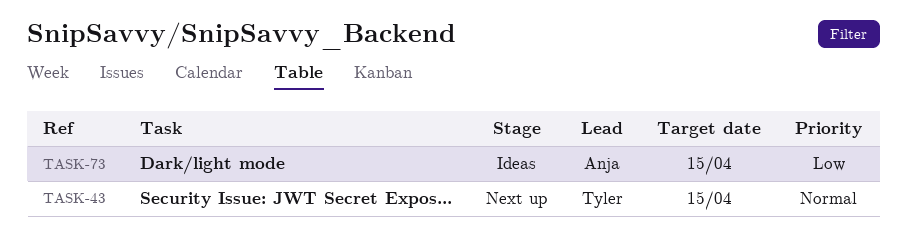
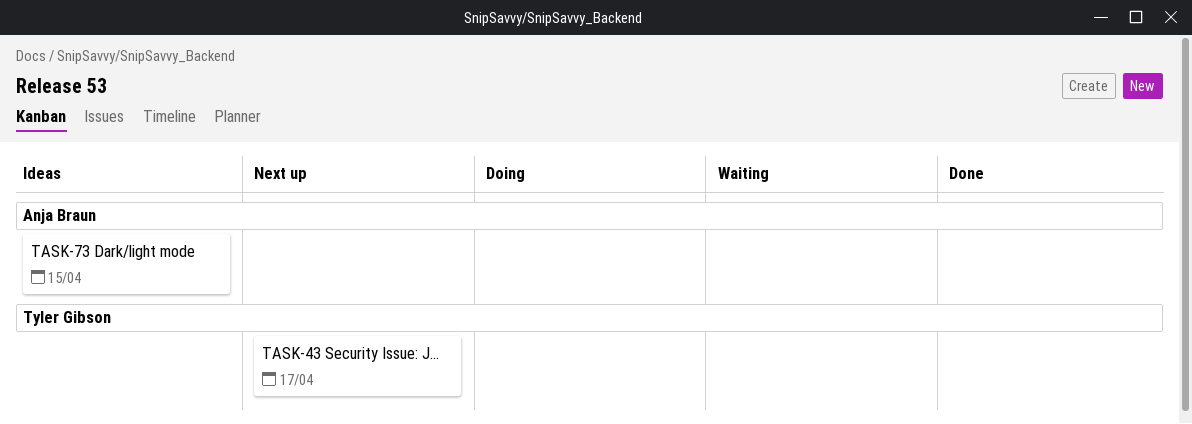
TASK-43, due: Apr 15 -> Apr 17

